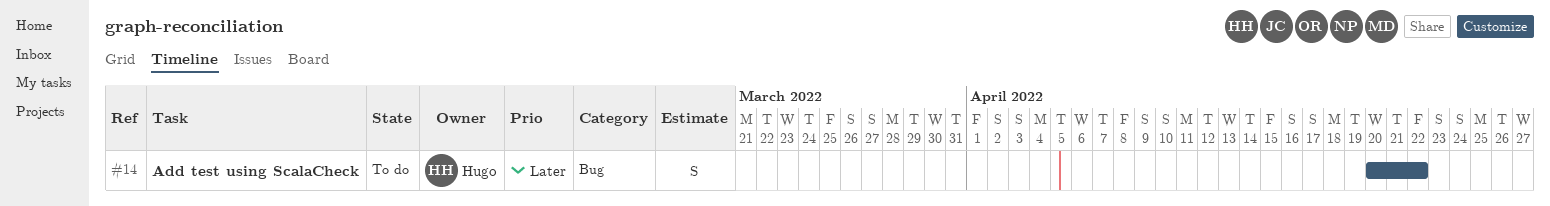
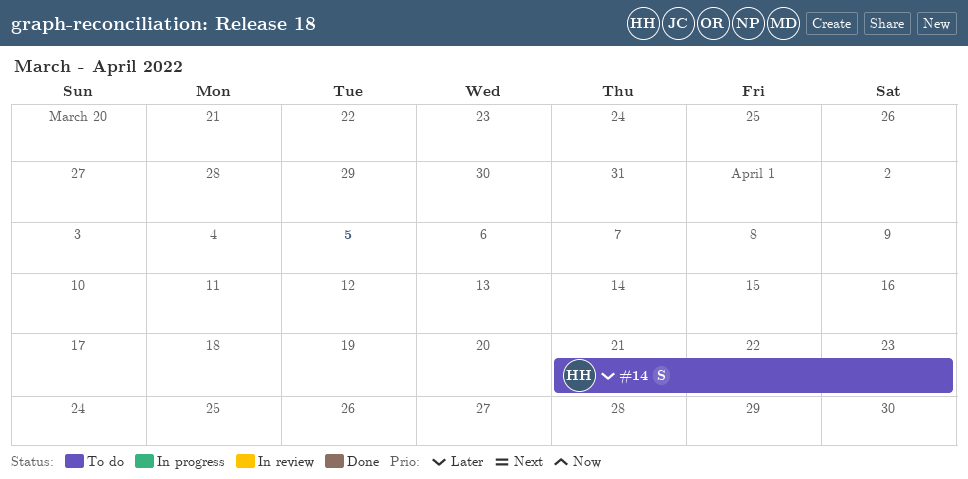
#14, start: Apr 20 -> Apr 21
#14, due: Apr 22 -> Apr 23

